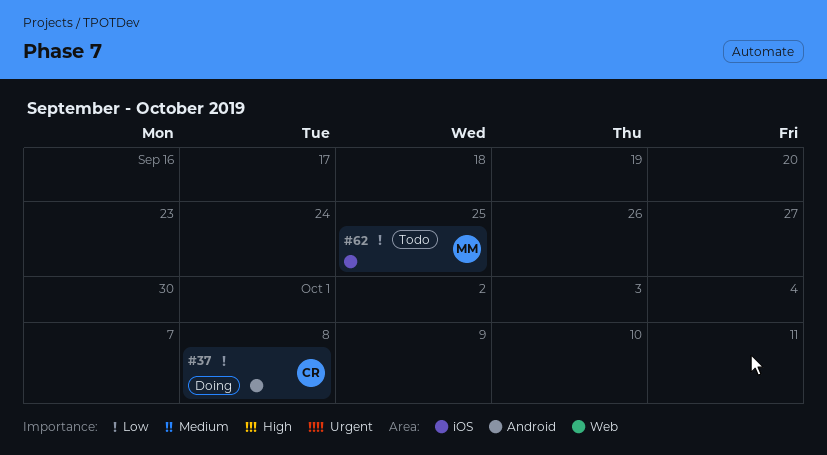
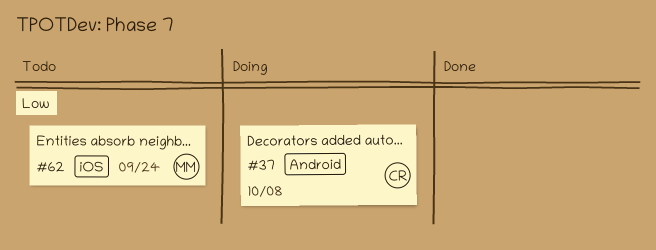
#62, due: Sep 25 -> Sep 24

